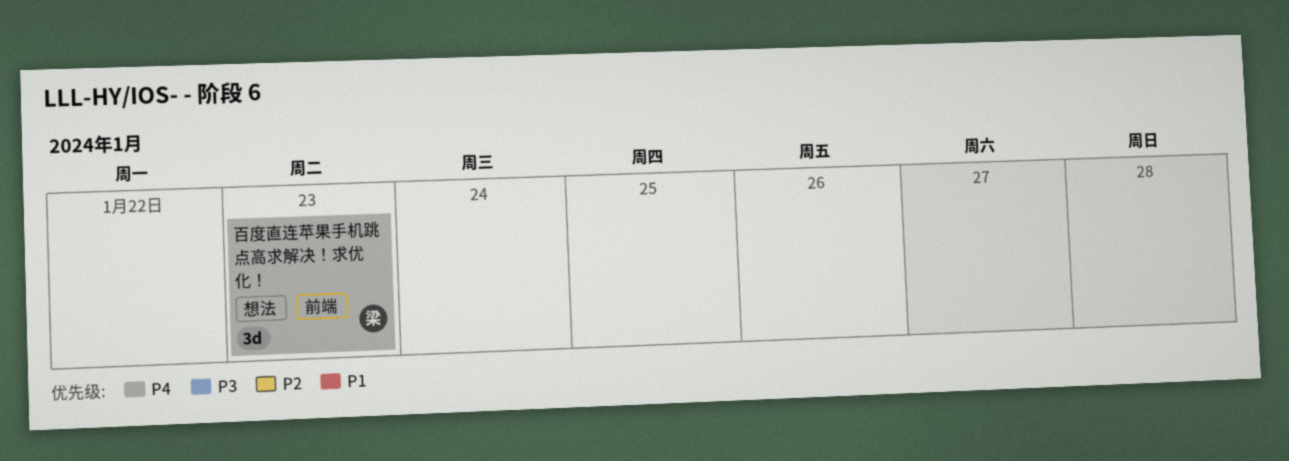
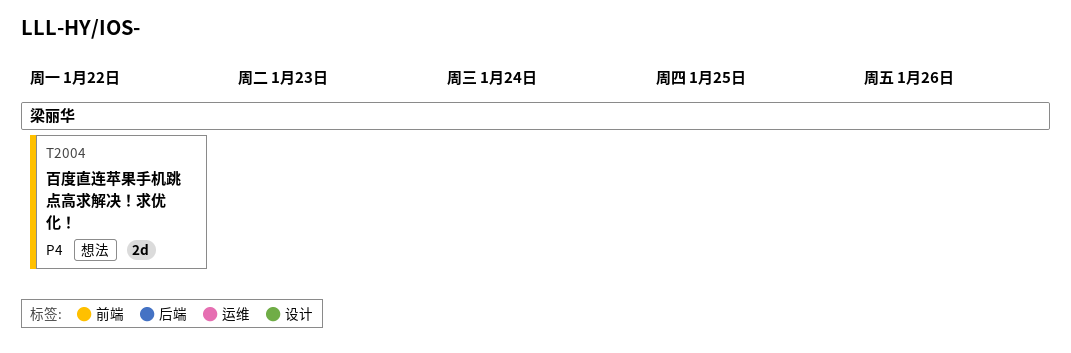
百度直连苹果手机跳点高求解决！求优化！, estimate: 3d -> 2d
百度直连苹果手机跳点高求解决！求优化！, due: Jan 23 -> Jan 22

